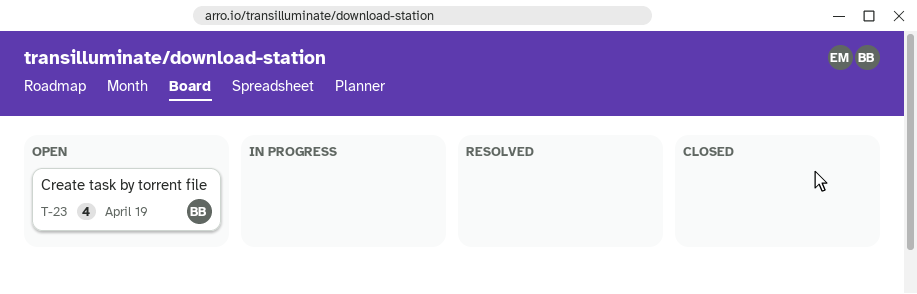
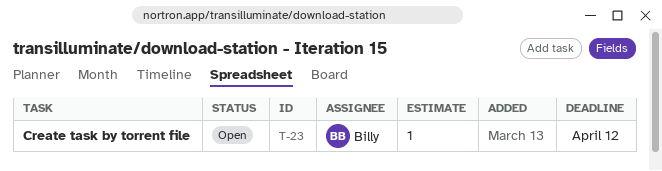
T-23, estimate: 4 -> 1
T-23, due: Apr 19 -> Apr 12

